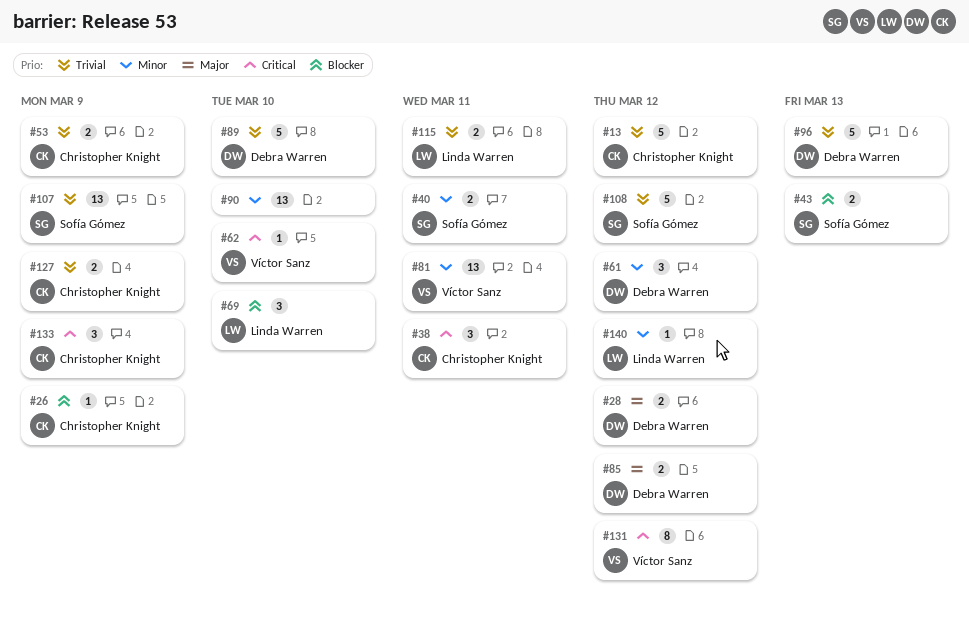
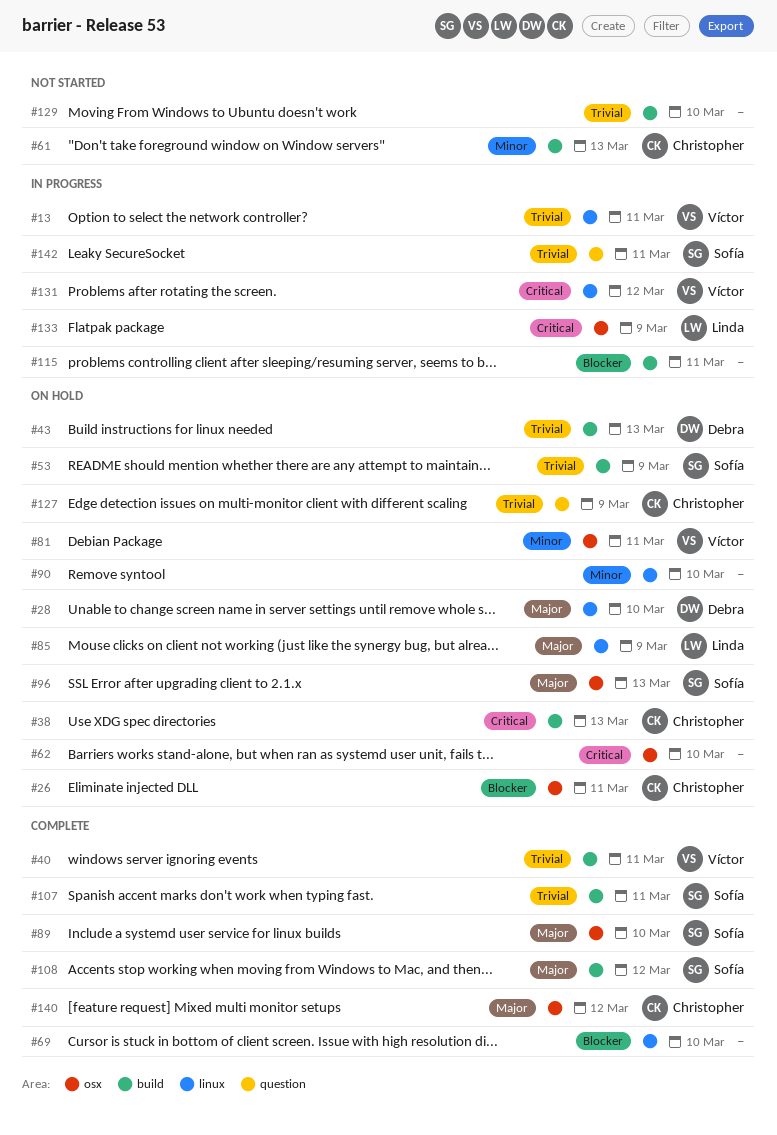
#13, owner: Christopher Knight -> Víctor Sanz
#13, due: Mar 12 -> Mar 11
#26, due: Mar 9 -> Mar 11
#28, due: Mar 12 -> Mar 10
#38, due: Mar 11 -> Mar 13
#40, owner: Sofía Gómez -> Víctor Sanz
#40, priority: Minor -> Trivial
#43, owner: Sofía Gómez -> Debra Warren
#43, priority: Blocker -> Trivial
#53, owner: Christopher Knight -> Sofía Gómez
#61, owner: Debra Warren -> Christopher Knight
#61, due: Mar 12 -> Mar 13
#62, owner: Víctor Sanz -> none
#69, owner: Linda Warren -> none
#85, owner: Debra Warren -> Linda Warren
#85, due: Mar 12 -> Mar 9
#89, owner: Debra Warren -> Sofía Gómez
#89, priority: Trivial -> Major
#96, owner: Debra Warren -> Sofía Gómez
#96, priority: Trivial -> Major
#107, due: Mar 9 -> Mar 11
#108, priority: Trivial -> Major
#115, owner: Linda Warren -> none
#115, priority: Trivial -> Blocker
#129: none -> present
#133, owner: Christopher Knight -> Linda Warren
#140, owner: Linda Warren -> Christopher Knight
#140, priority: Minor -> Major
#142: none -> present

